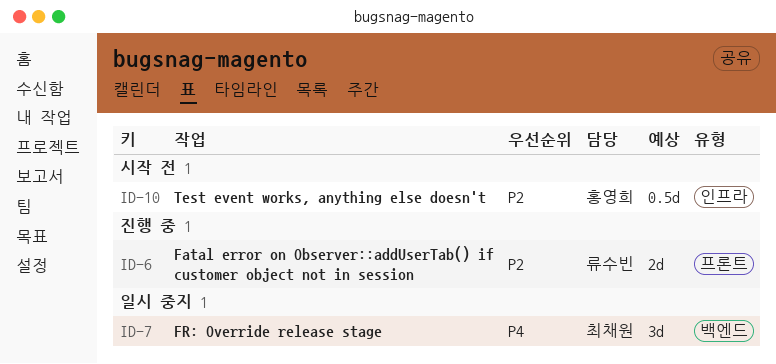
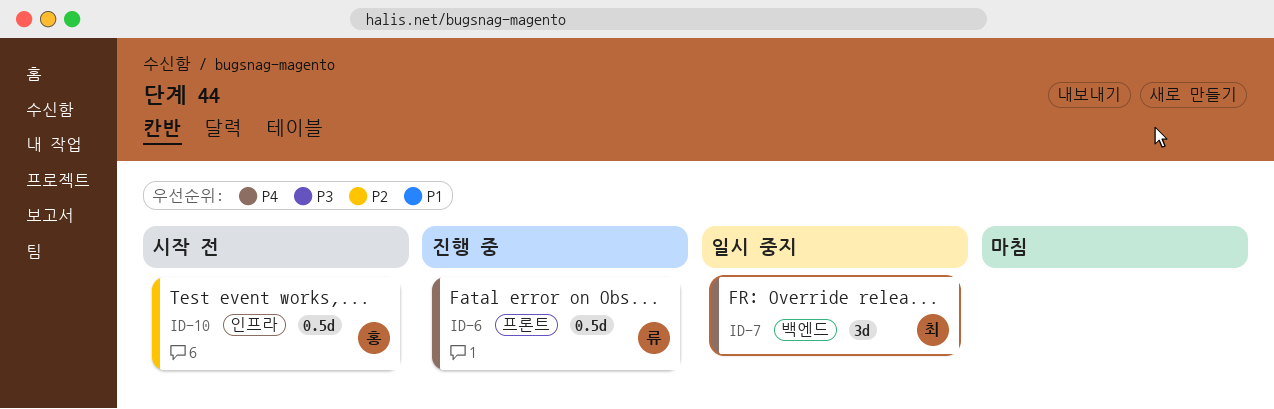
ID-6, priority: P2 -> P4
ID-6, estimate: 2d -> 0.5d

